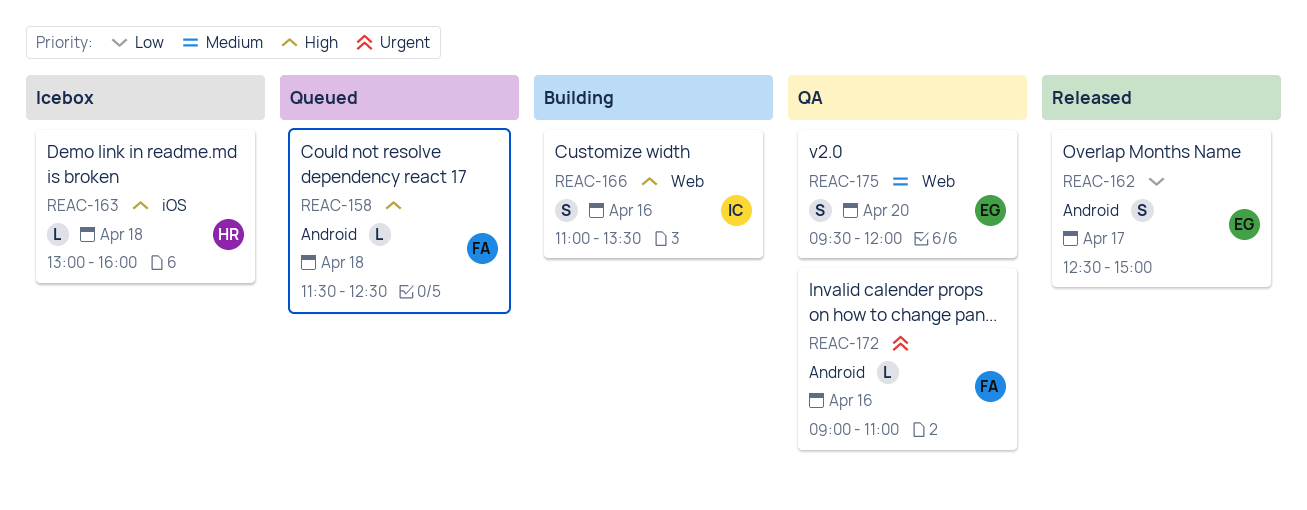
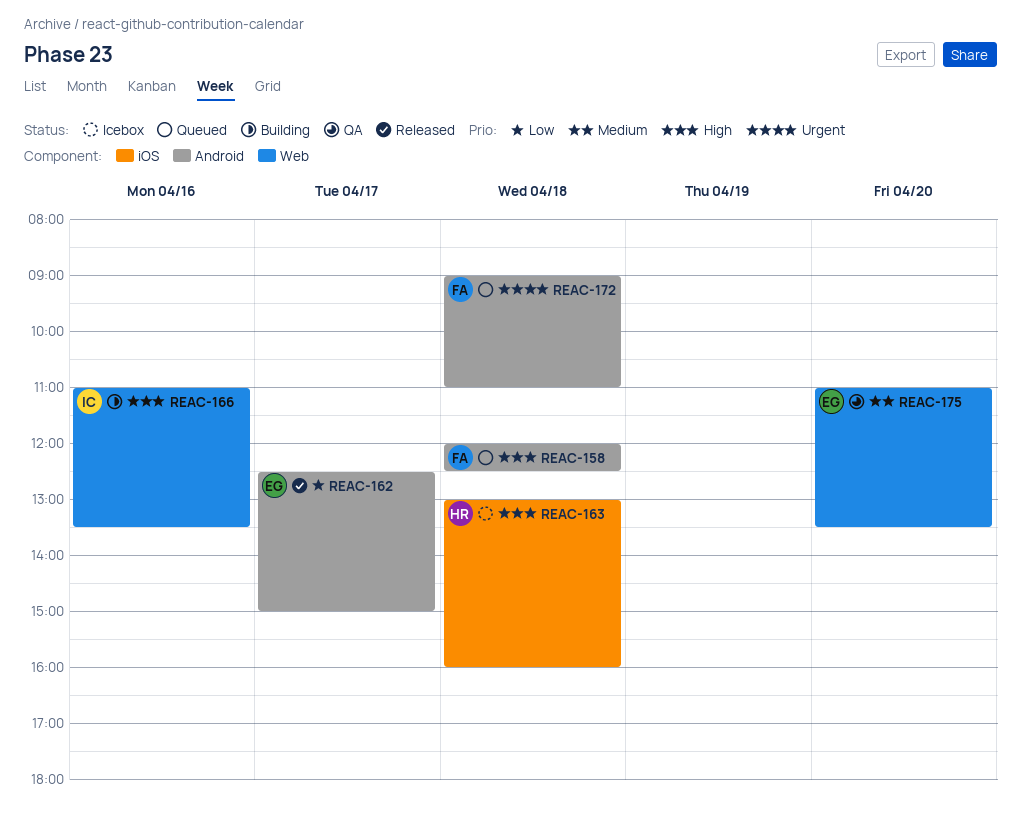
REAC-158, begins: 11:30 -> 12:00
REAC-172, status: QA -> Queued
REAC-172, day: Apr 16 -> Apr 18
REAC-175, begins: 09:30 -> 11:00
REAC-175, ends: 12:00 -> 13:30

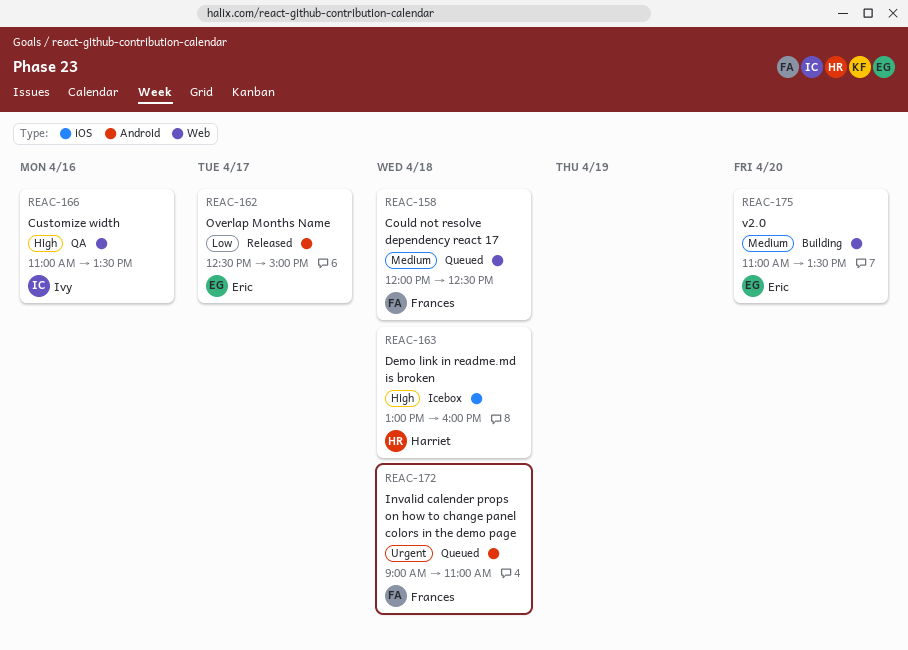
REAC-158, priority: High -> Medium
REAC-158, label: Android -> Web
REAC-166, status: Building -> QA
REAC-175, status: QA -> Building

